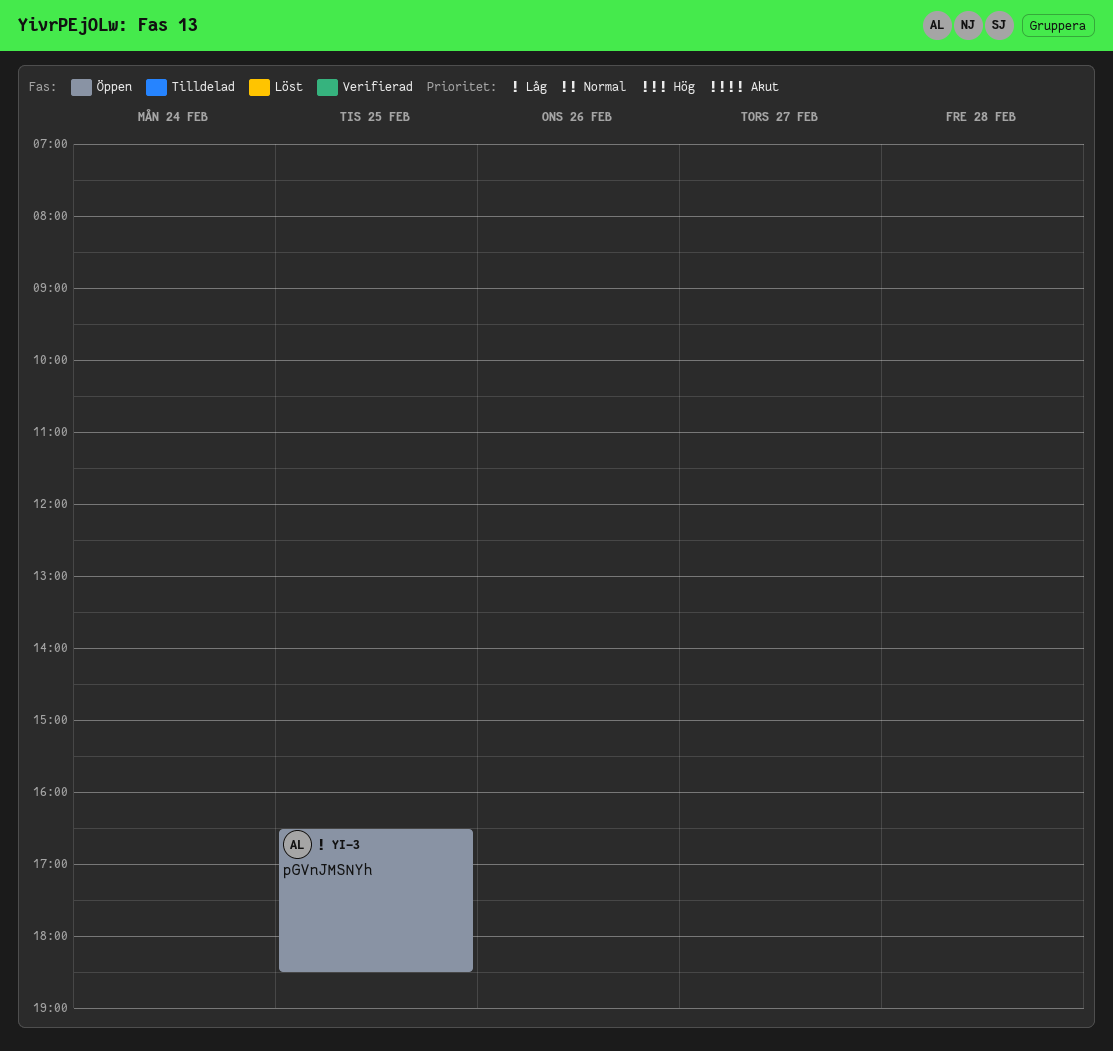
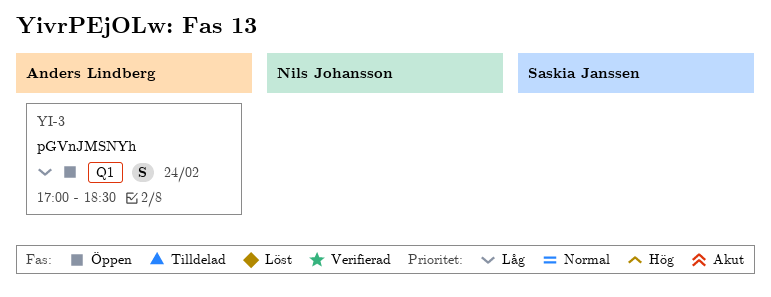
YI-3, day: Feb 25 -> Feb 24
YI-3, begins: 16:30 -> 17:00

